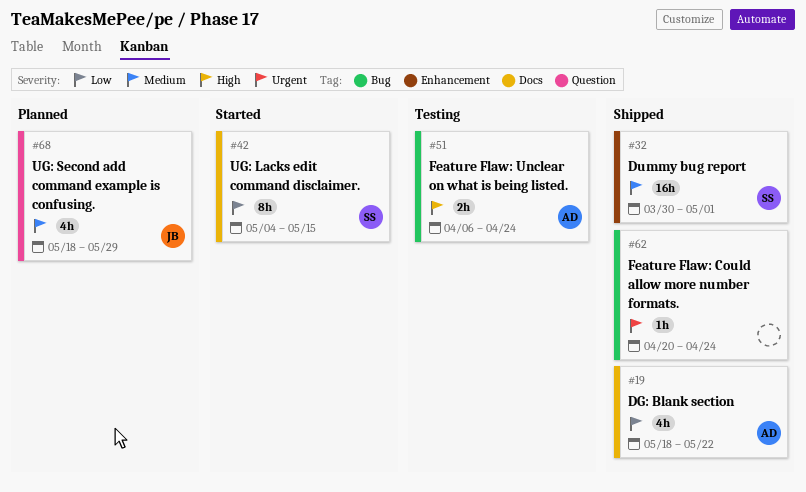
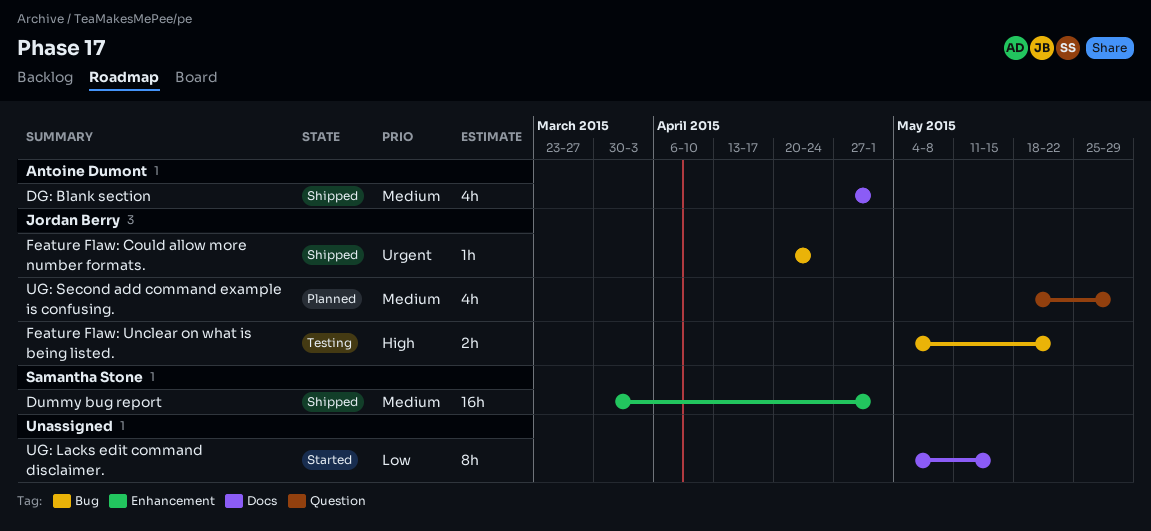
DG: Blank section, priority: Low -> Medium
DG: Blank section, start: May 18 -> Apr 27
DG: Blank section, due: May 22 -> May 1
Feature Flaw: Could allow more number formats., owner: none -> Jordan Berry
Feature Flaw: Unclear on what is being listed., owner: Antoine Dumont -> Jordan Berry
Feature Flaw: Unclear on what is being listed., start: Apr 6 -> May 4
Feature Flaw: Unclear on what is being listed., due: Apr 24 -> May 22
UG: Lacks edit command disclaimer., owner: Samantha Stone -> none

